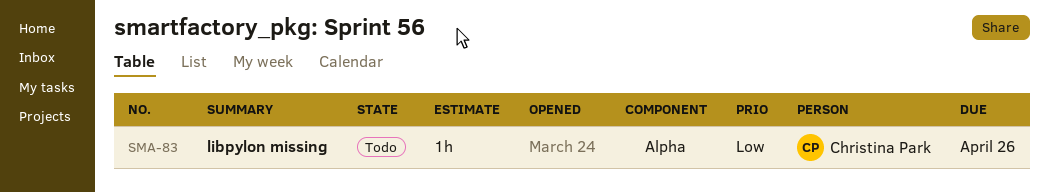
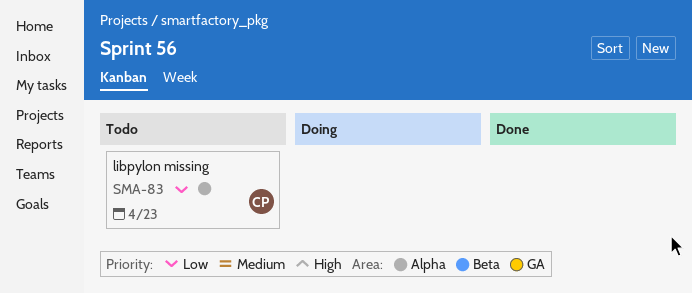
SMA-83, due: Apr 26 -> Apr 23

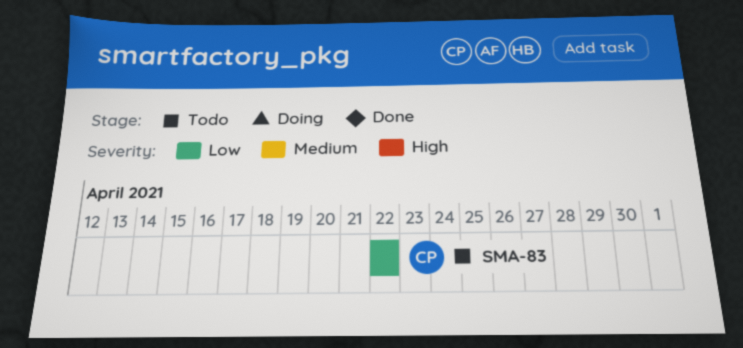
SMA-83, due: Apr 23 -> Apr 22

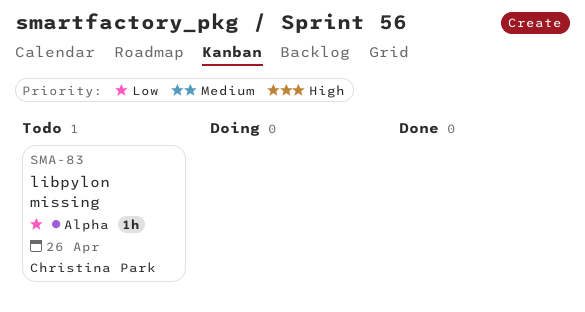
SMA-83, due: Apr 22 -> Apr 26

